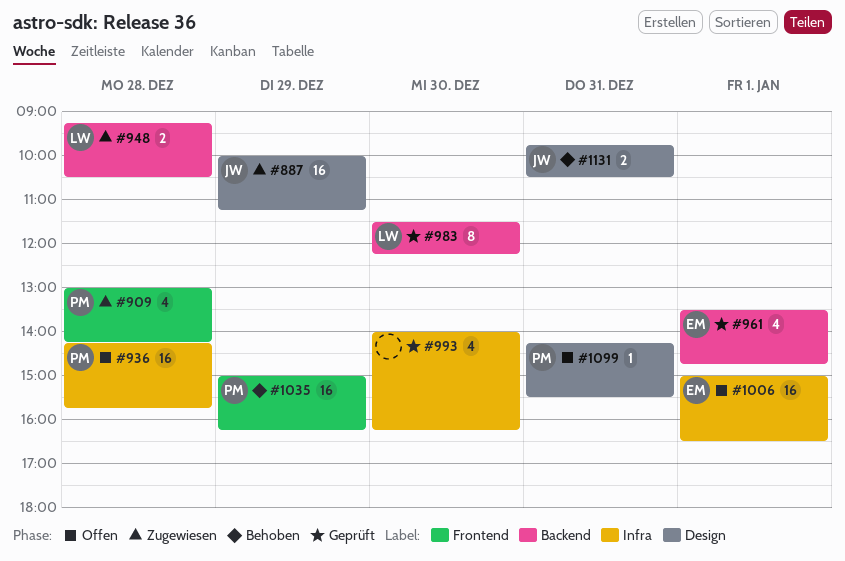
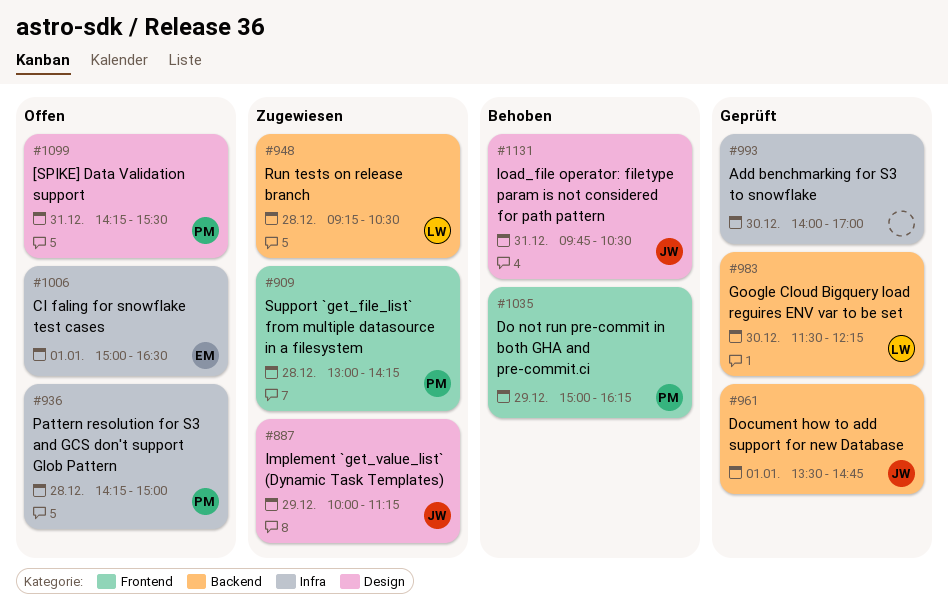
#936, ends: 15:45 -> 15:00
#961, owner: EM -> JW
#993, ends: 16:15 -> 17:00

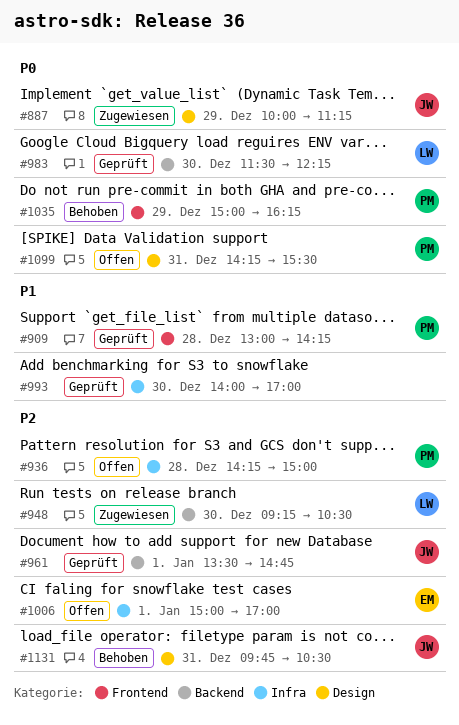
#909, status: Zugewiesen -> Geprüft
#948, day: Dec 28 -> Dec 30
#1006, ends: 16:30 -> 17:00

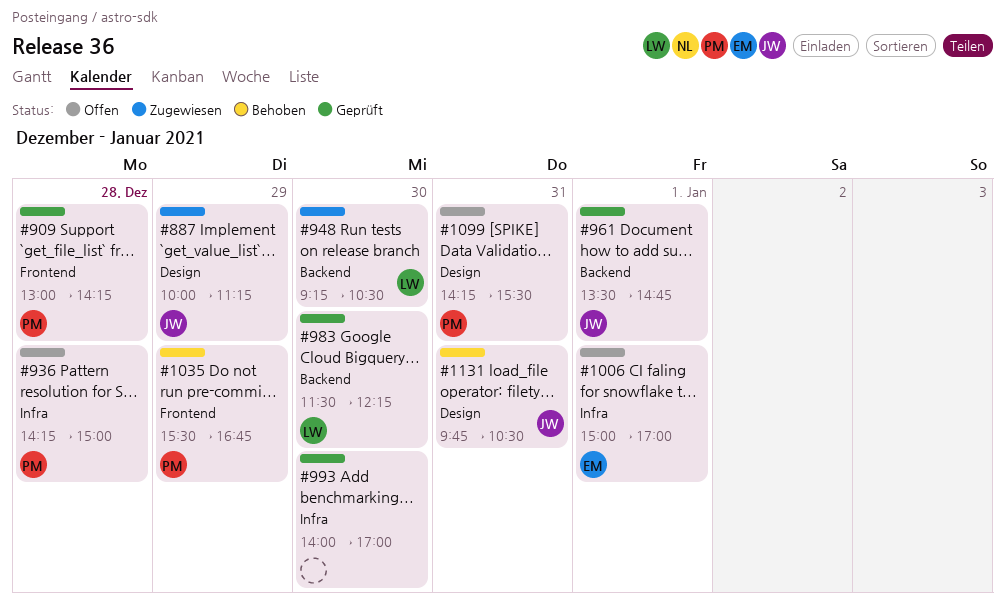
#1035, begins: 15:00 -> 15:30
#1035, ends: 16:15 -> 16:45

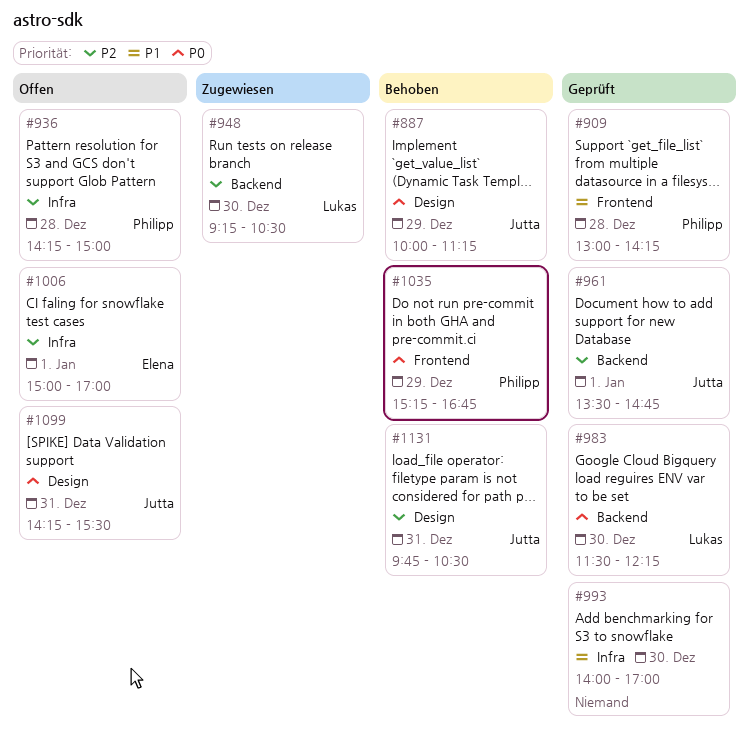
#887, status: Zugewiesen -> Behoben
#1035, begins: 15:30 -> 15:15
#1099, owner: Philipp -> Jutta

